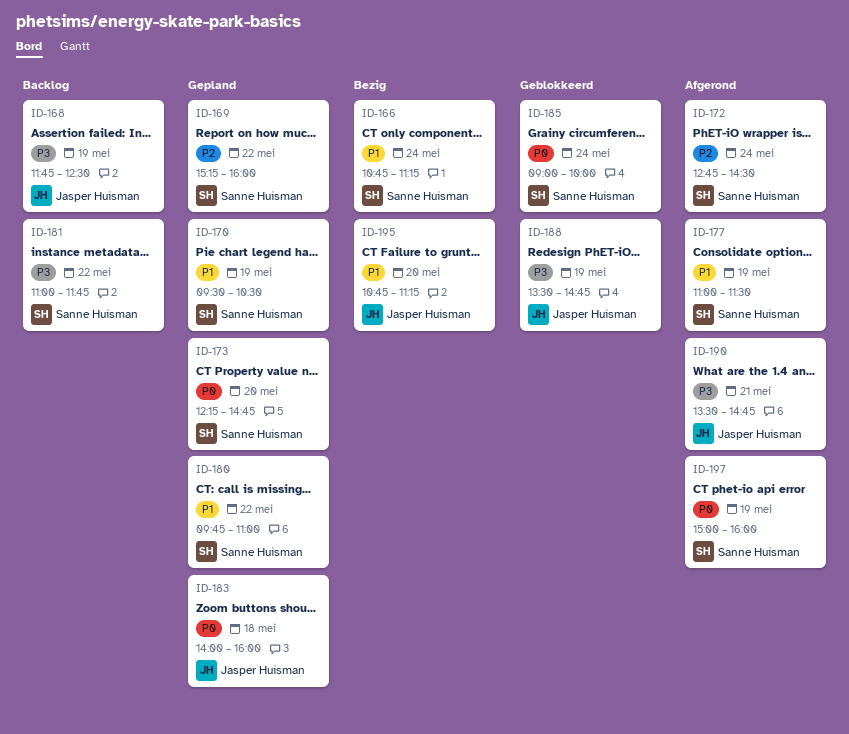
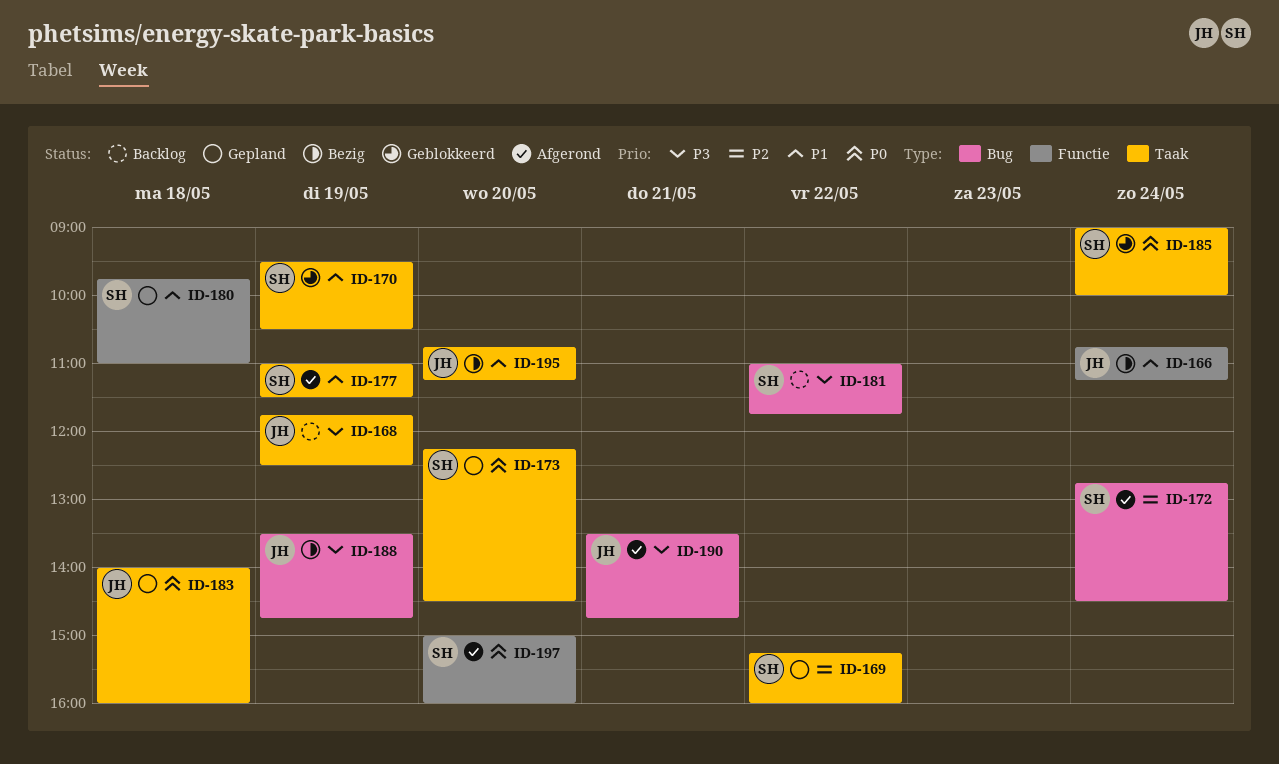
ID-166, owner: Sanne Huisman -> Jasper Huisman
ID-170, status: Gepland -> Geblokkeerd
ID-173, ends: 14:45 -> 14:30
ID-180, day: May 22 -> May 18
ID-188, status: Geblokkeerd -> Bezig
ID-197, day: May 19 -> May 20

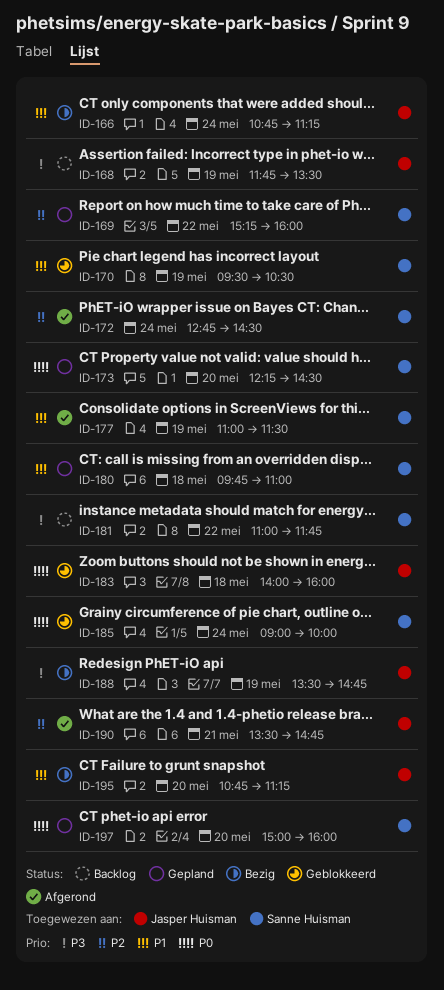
ID-168, ends: 12:30 -> 13:30
ID-183, status: Gepland -> Geblokkeerd
ID-190, priority: P3 -> P2
ID-197, status: Afgerond -> Gepland

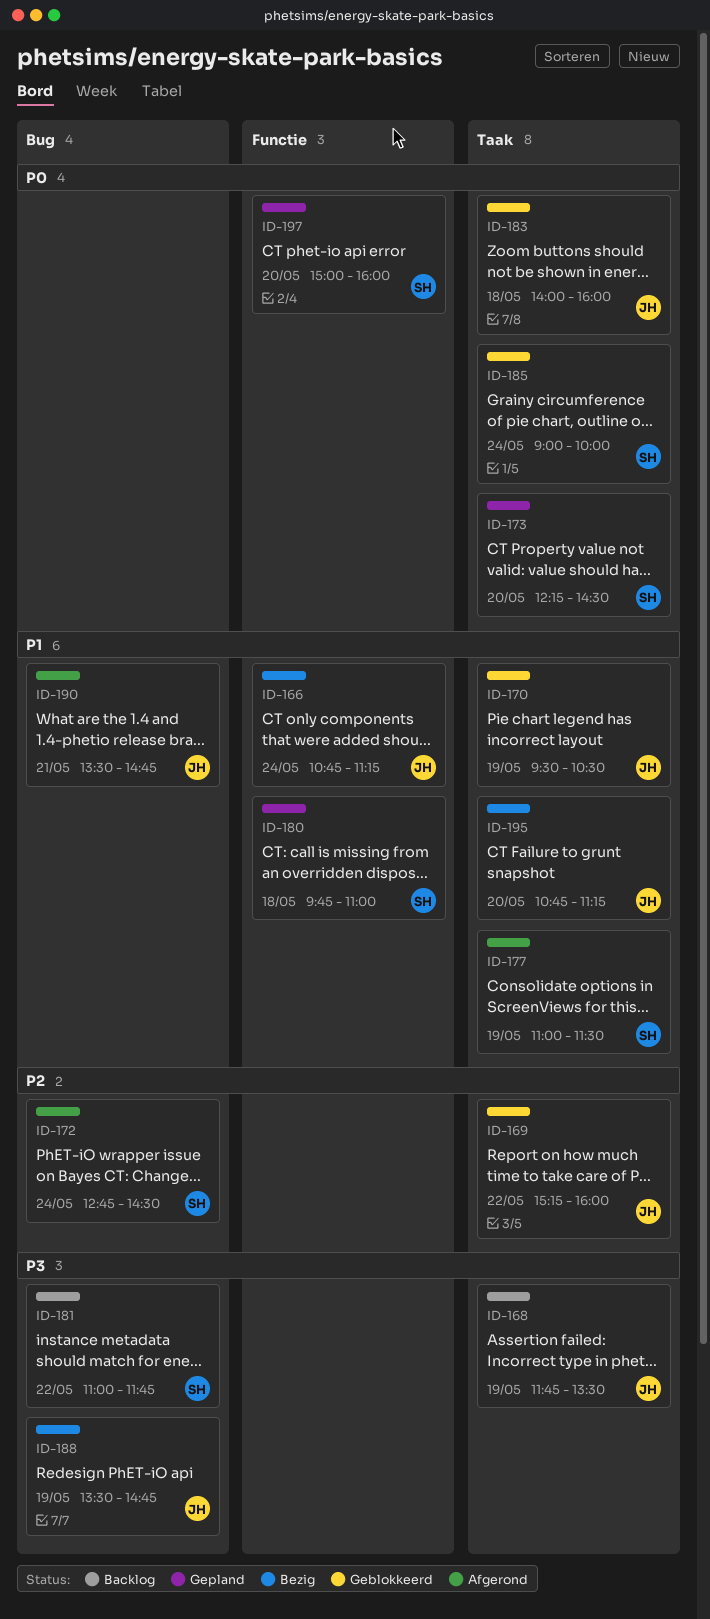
ID-169, status: Gepland -> Geblokkeerd
ID-169, owner: Sanne Huisman -> Jasper Huisman
ID-170, owner: Sanne Huisman -> Jasper Huisman
ID-190, priority: P2 -> P1

